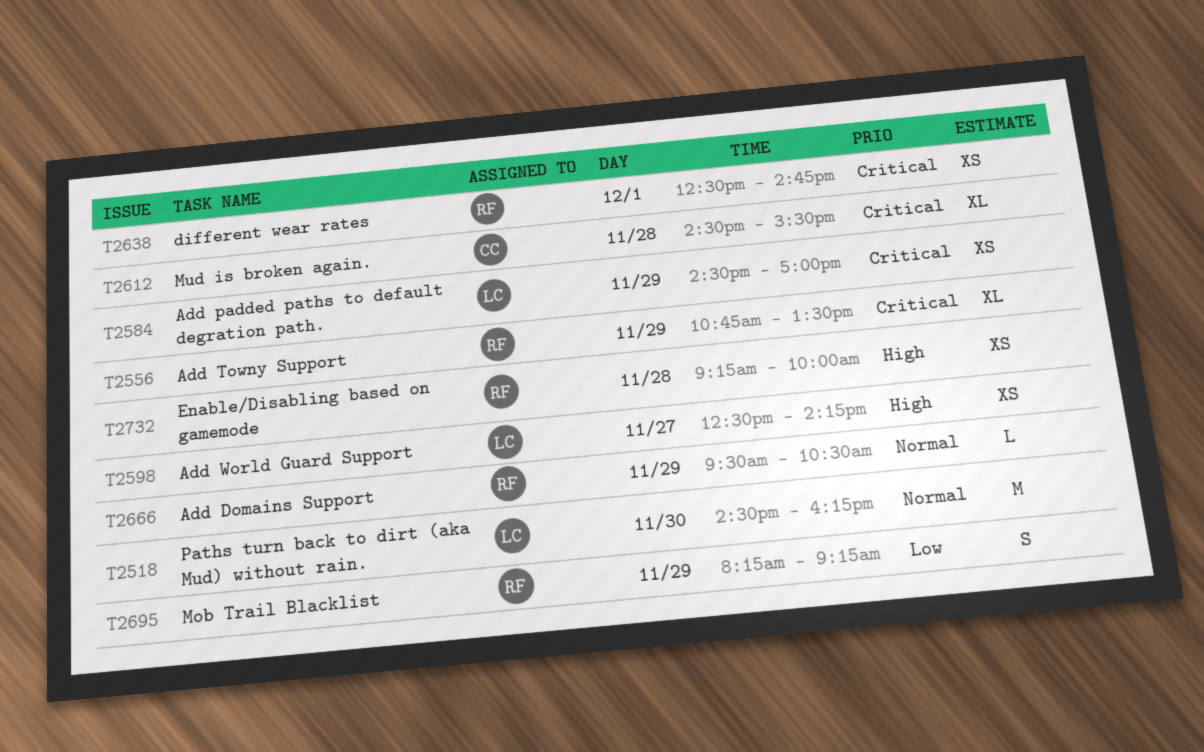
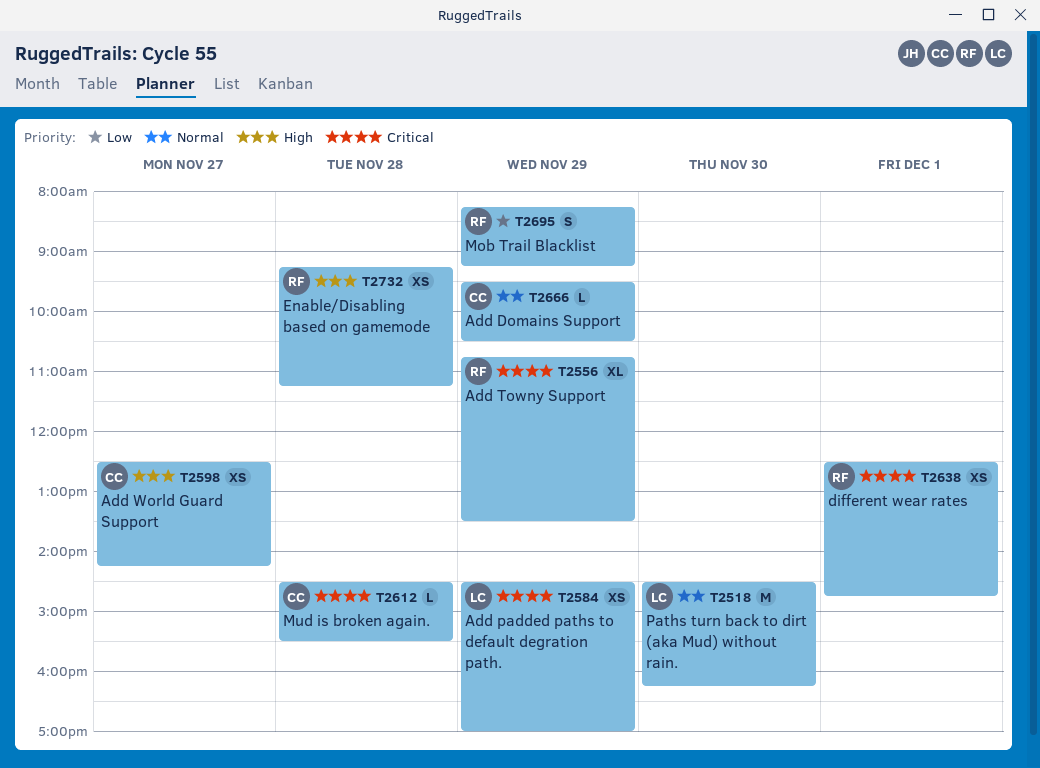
T2598, owner: LC -> CC
T2612, estimate: XL -> L
T2666, owner: RF -> CC
T2732, ends: 10:00 -> 11:15

